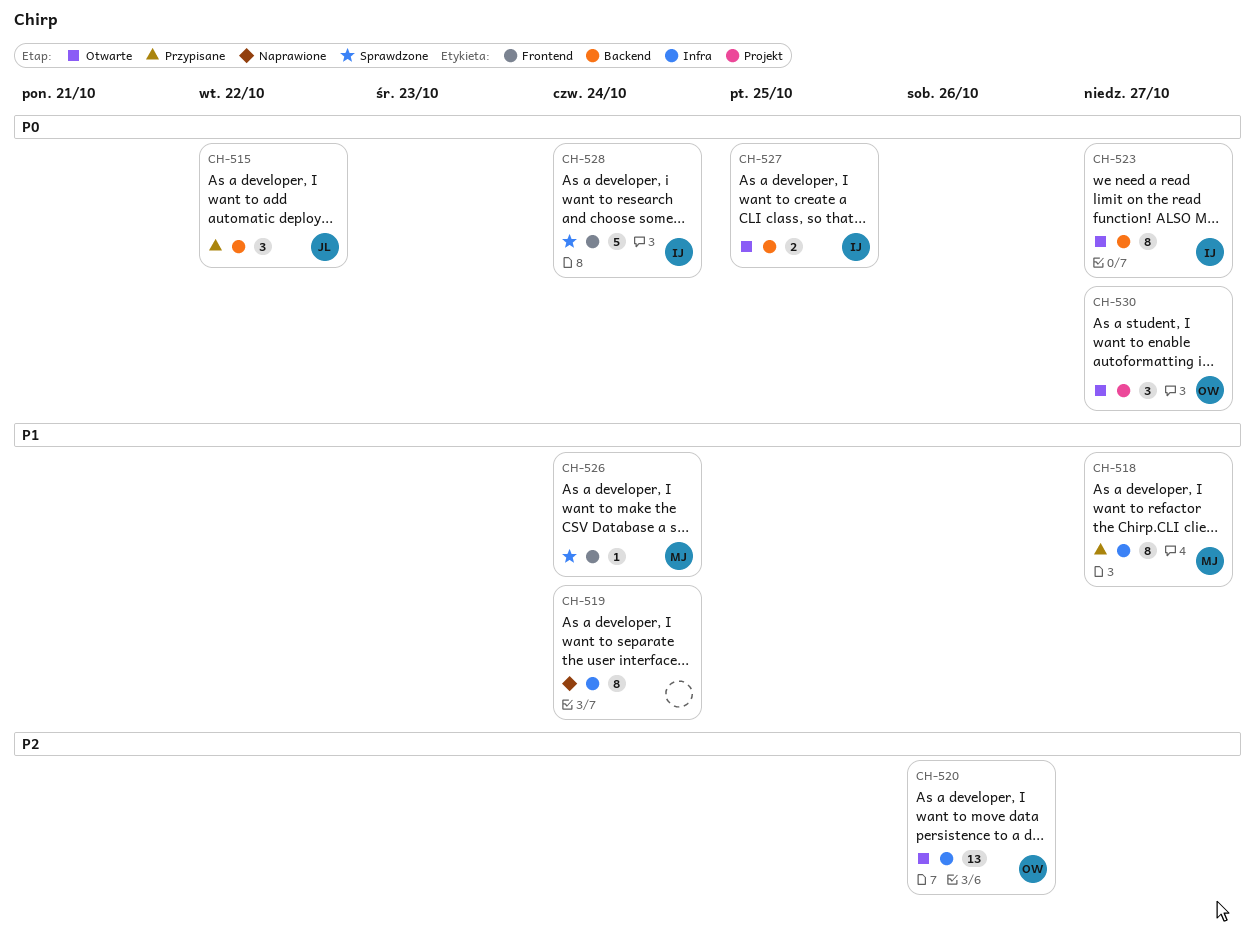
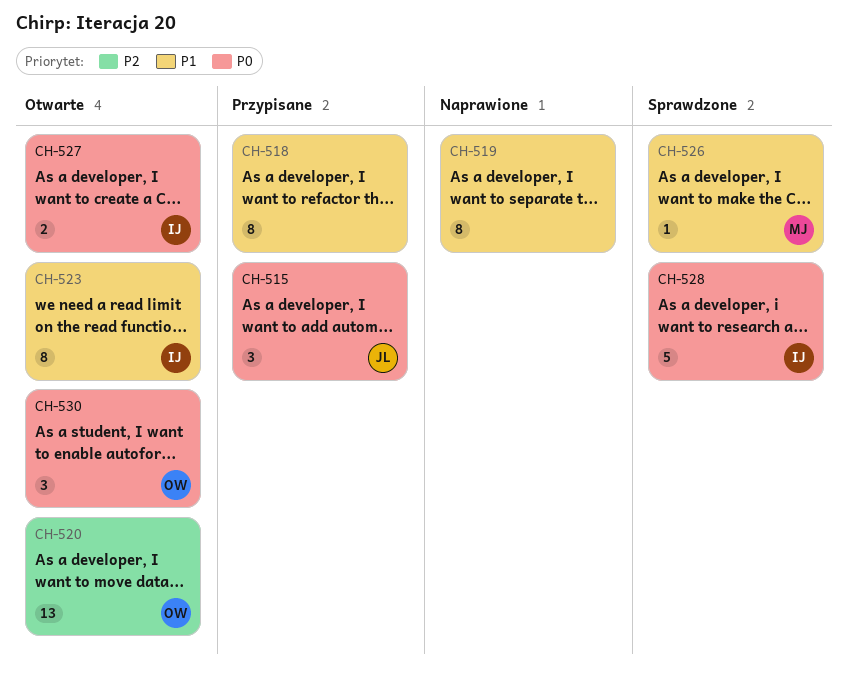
CH-518, owner: MJ -> none
CH-523, priority: P0 -> P1

